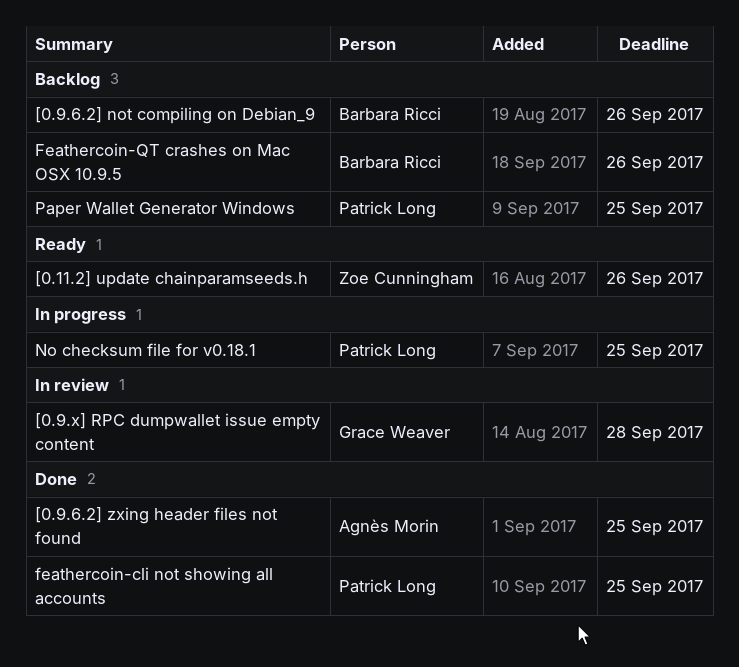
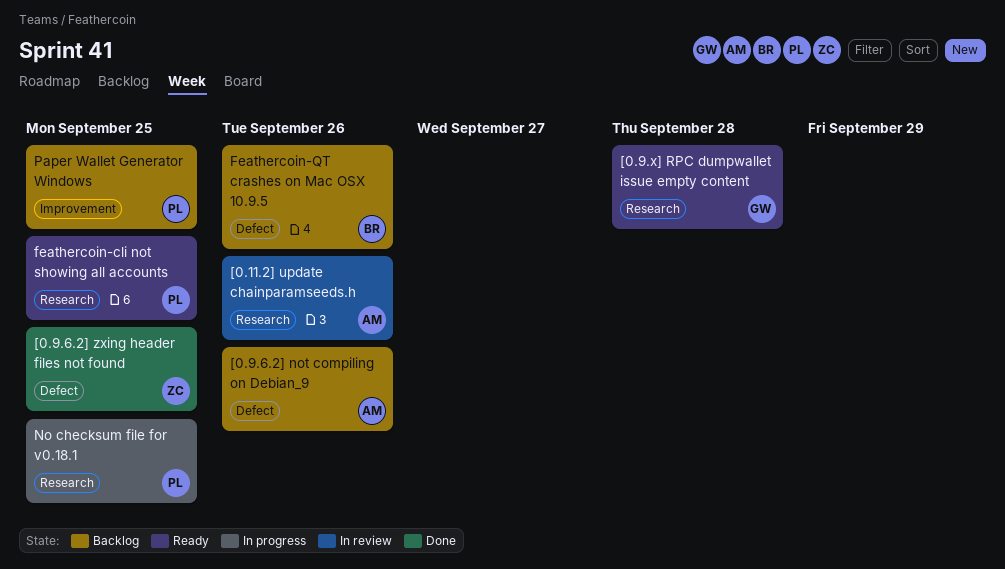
[0.11.2] update chainparamseeds.h, status: Ready -> In review
[0.11.2] update chainparamseeds.h, owner: Zoe Cunningham -> Agnès Morin
[0.9.6.2] not compiling on Debian_9, owner: Barbara Ricci -> Agnès Morin
[0.9.6.2] zxing header files not found, owner: Agnès Morin -> Zoe Cunningham
[0.9.x] RPC dumpwallet issue empty content, status: In review -> Ready
feathercoin-cli not showing all accounts, status: Done -> Ready

